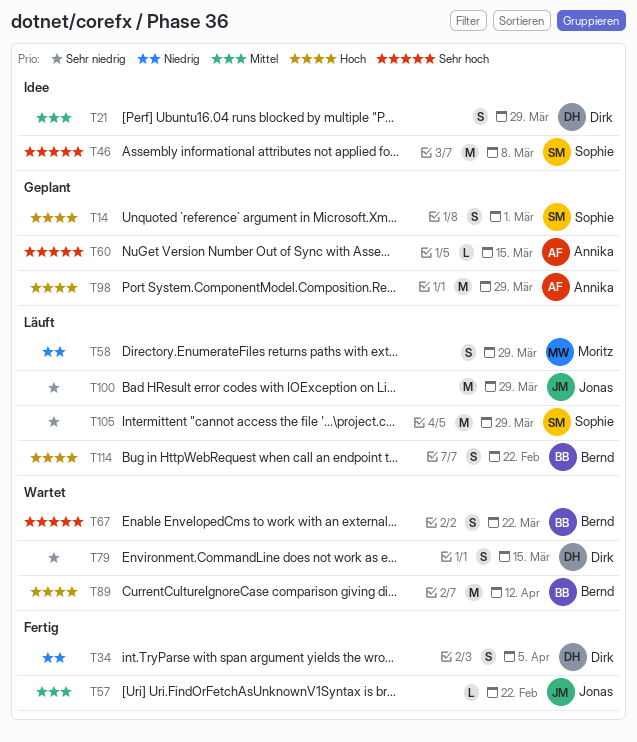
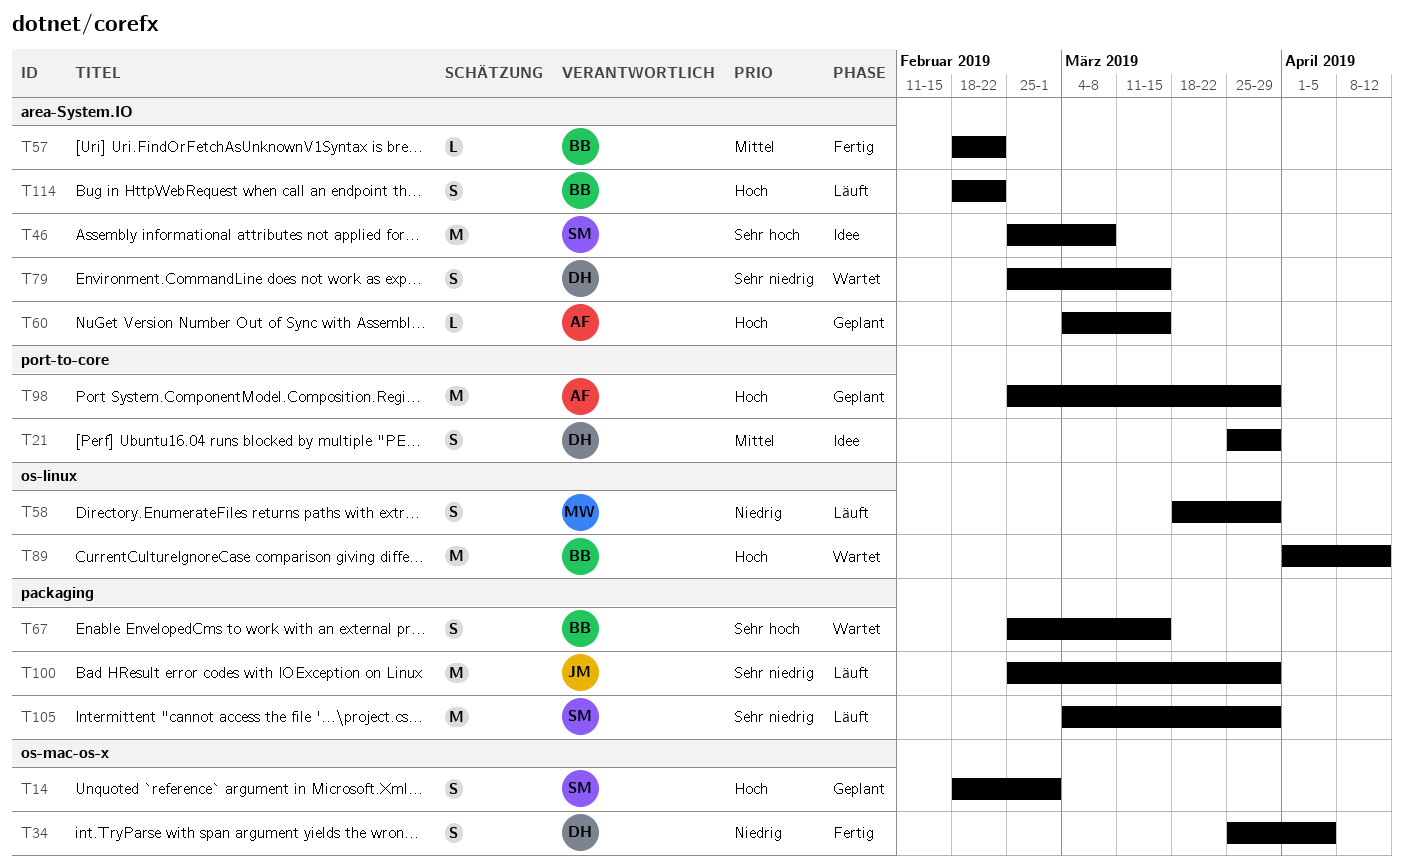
T57, owner: Jonas -> Bernd
T60, priority: Sehr hoch -> Hoch
T67, due: Mar 22 -> Mar 15

